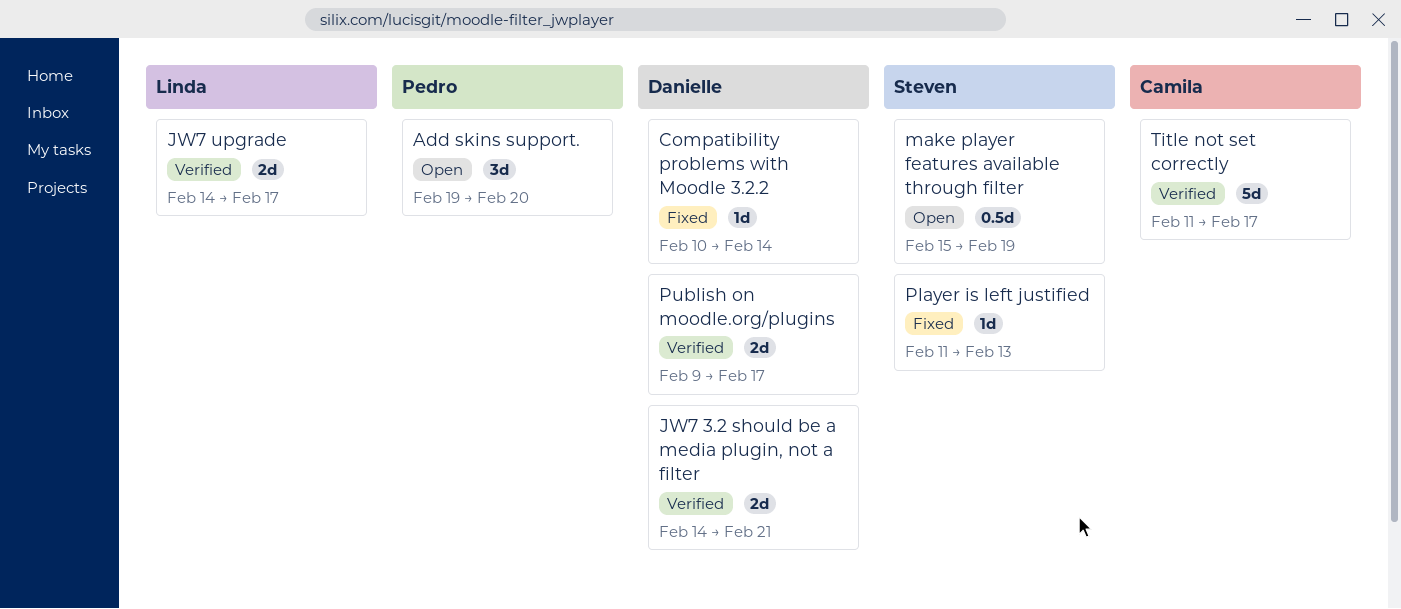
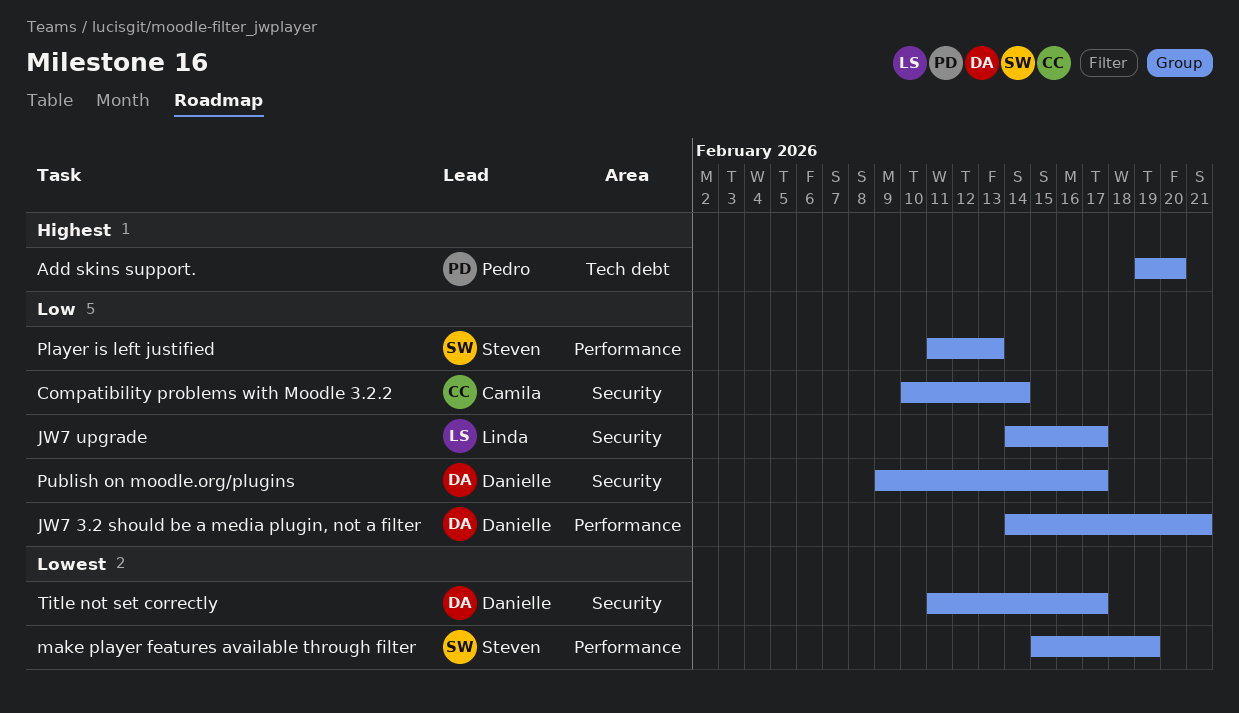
Compatibility problems with Moodle 3.2.2, owner: Danielle -> Camila
Title not set correctly, owner: Camila -> Danielle

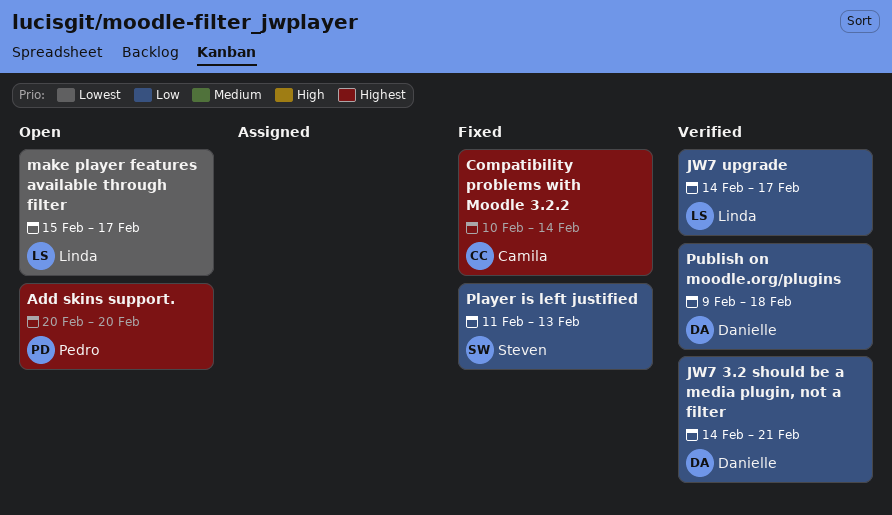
Add skins support., start: Feb 19 -> Feb 20
Compatibility problems with Moodle 3.2.2, priority: Low -> Highest
make player features available through filter, owner: Steven -> Linda
make player features available through filter, due: Feb 19 -> Feb 17
Publish on moodle.org/plugins, due: Feb 17 -> Feb 18
Title not set correctly: present -> none

